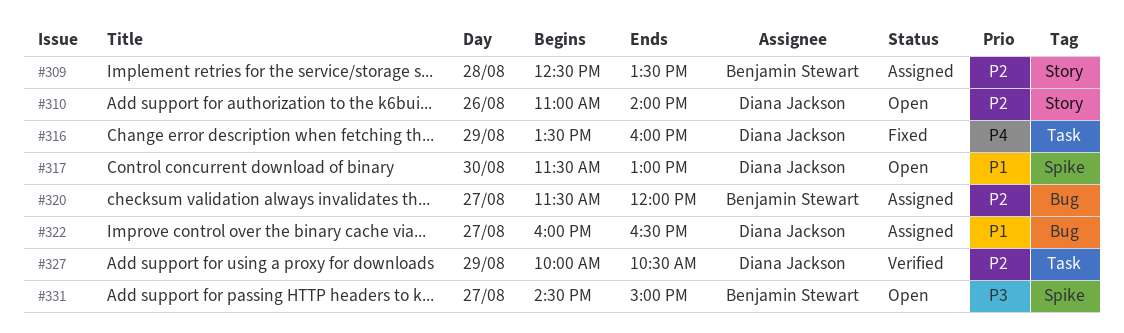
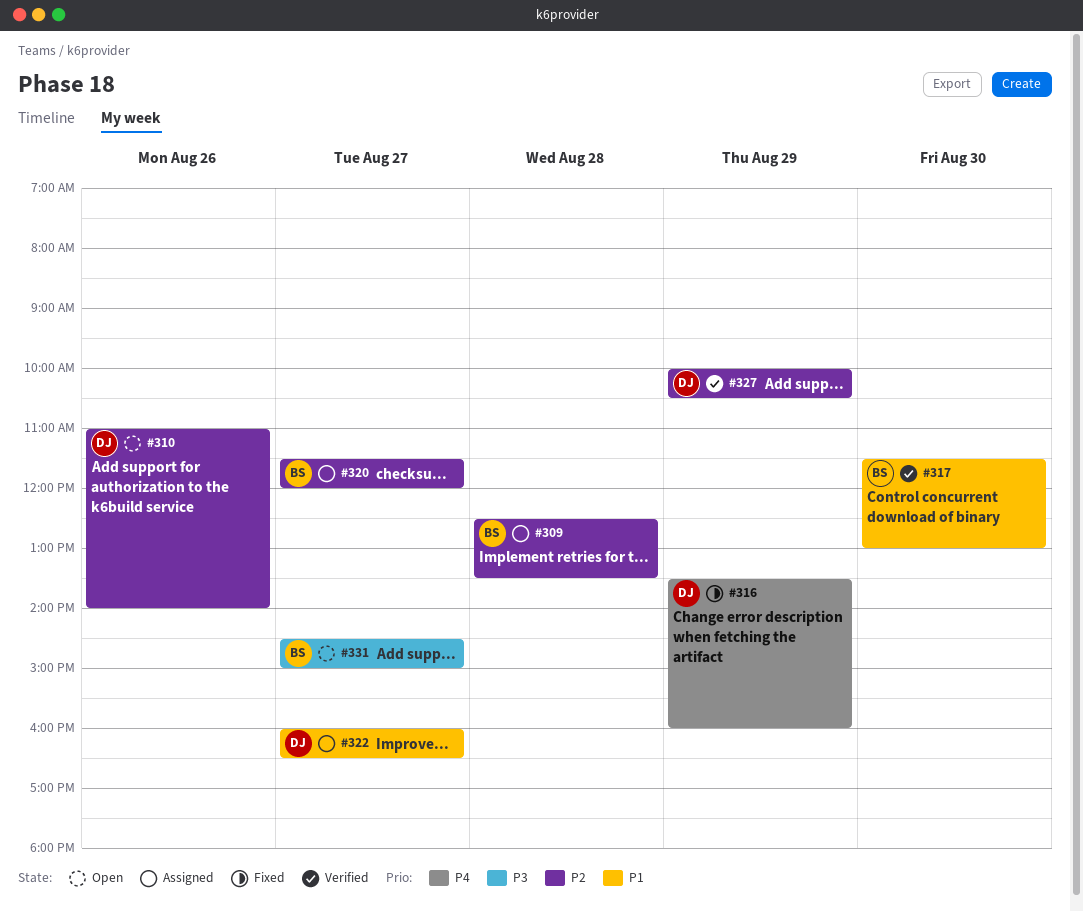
#317, status: Open -> Verified
#317, owner: Diana Jackson -> Benjamin Stewart

